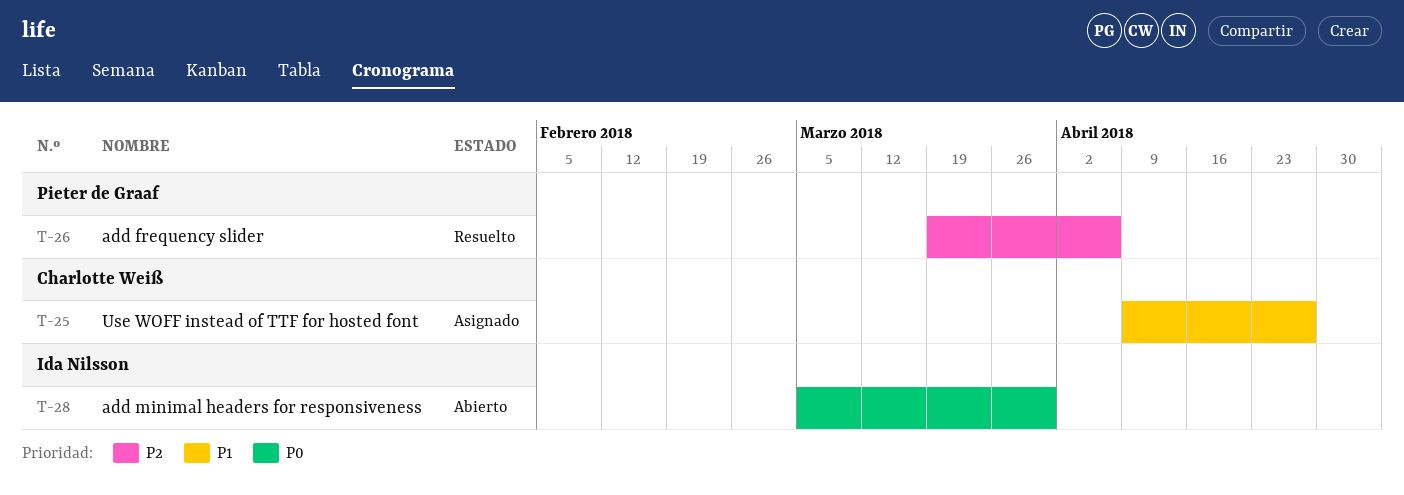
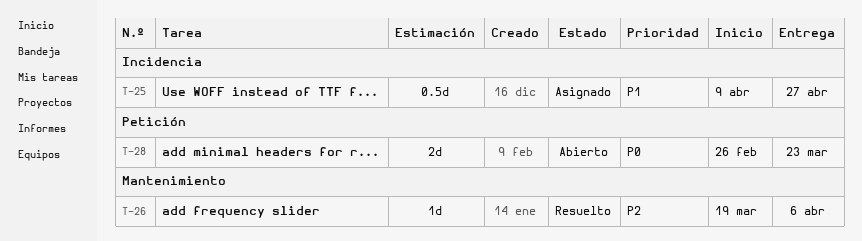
T-28, start: Mar 5 -> Feb 26
T-28, due: Mar 30 -> Mar 23

